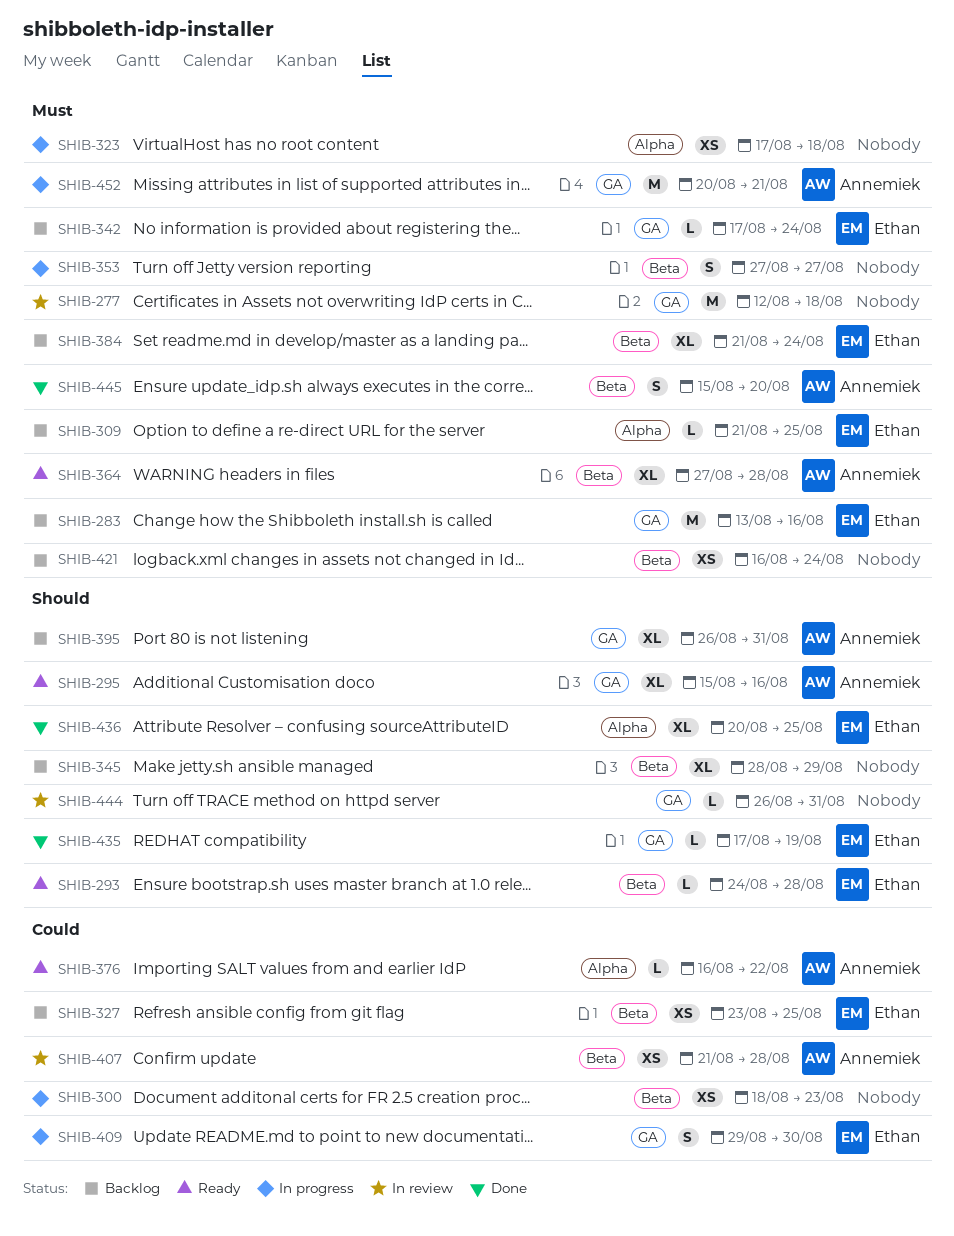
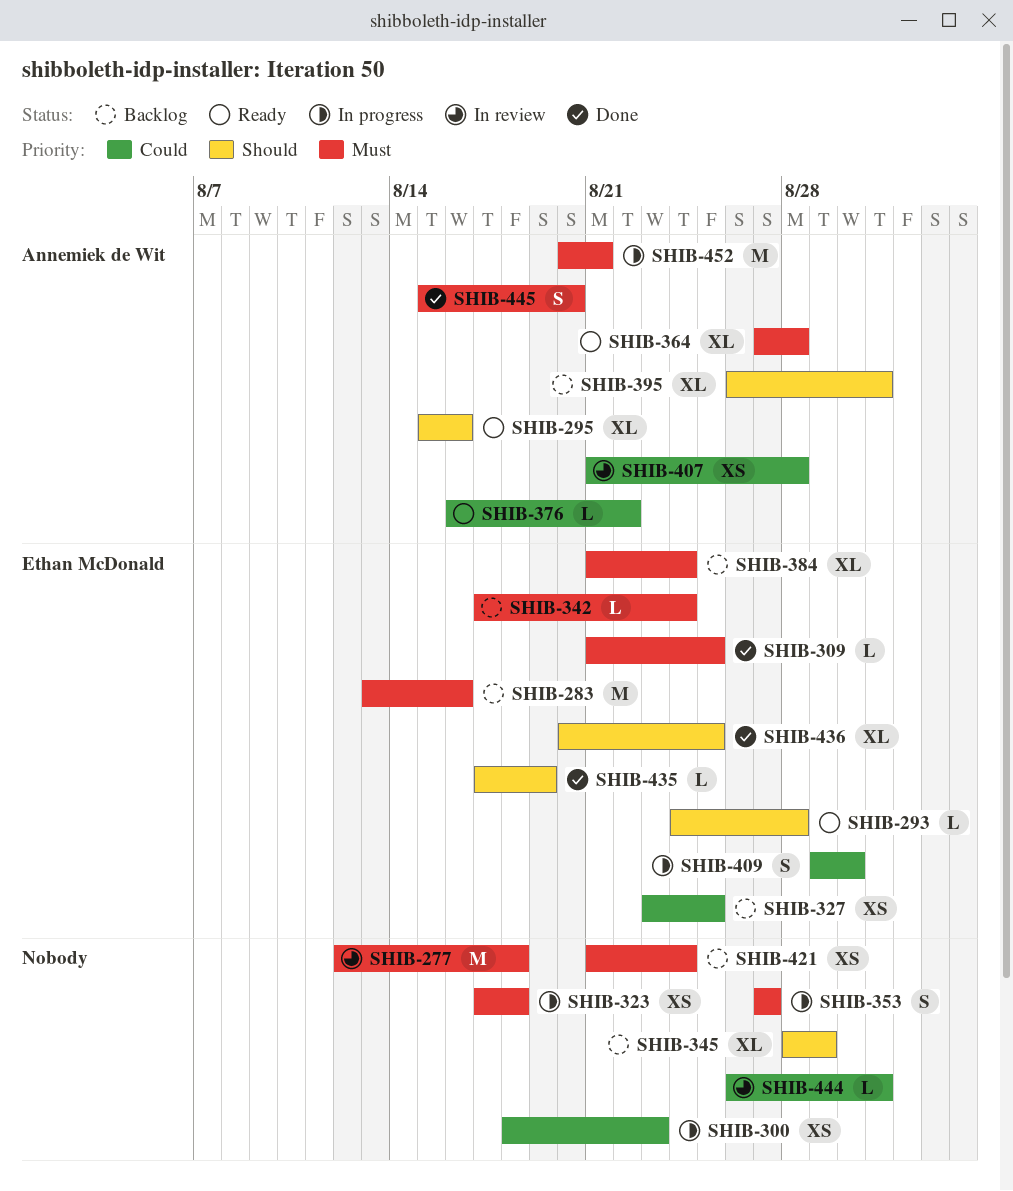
SHIB-309, status: Backlog -> Done
SHIB-421, start: Aug 16 -> Aug 21
SHIB-444, priority: Should -> Could

